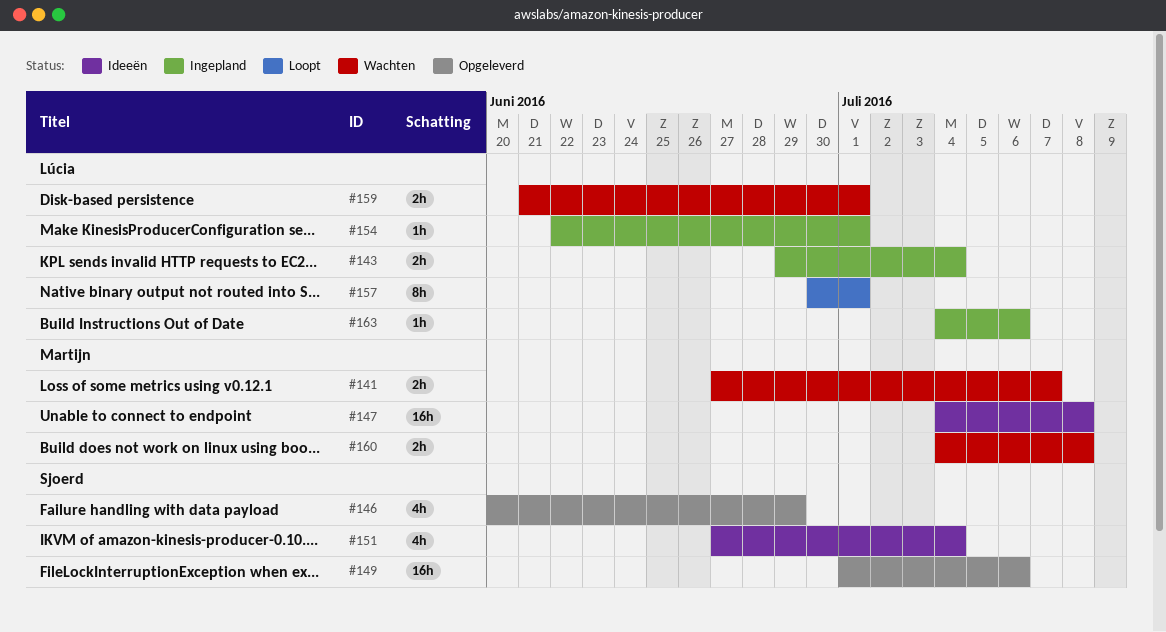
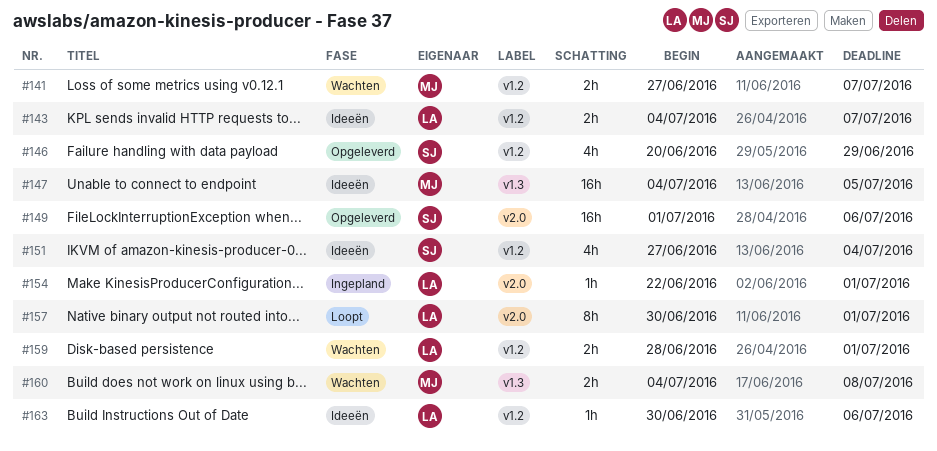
#143, status: Ingepland -> Ideeën
#143, start: Jun 29 -> Jul 4
#143, due: Jul 4 -> Jul 7
#147, due: Jul 8 -> Jul 5
#159, start: Jun 21 -> Jun 28
#163, status: Ingepland -> Ideeën
#163, start: Jul 4 -> Jun 30

